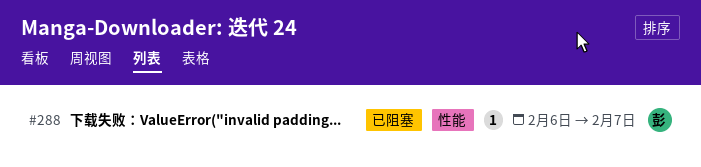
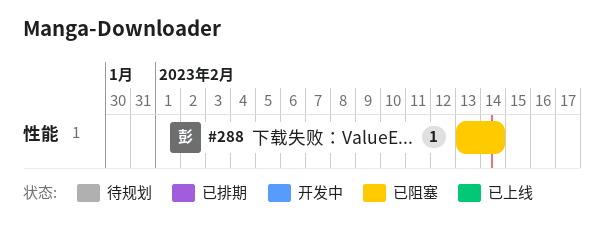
#288, start: Feb 6 -> Feb 13
#288, due: Feb 7 -> Feb 14

